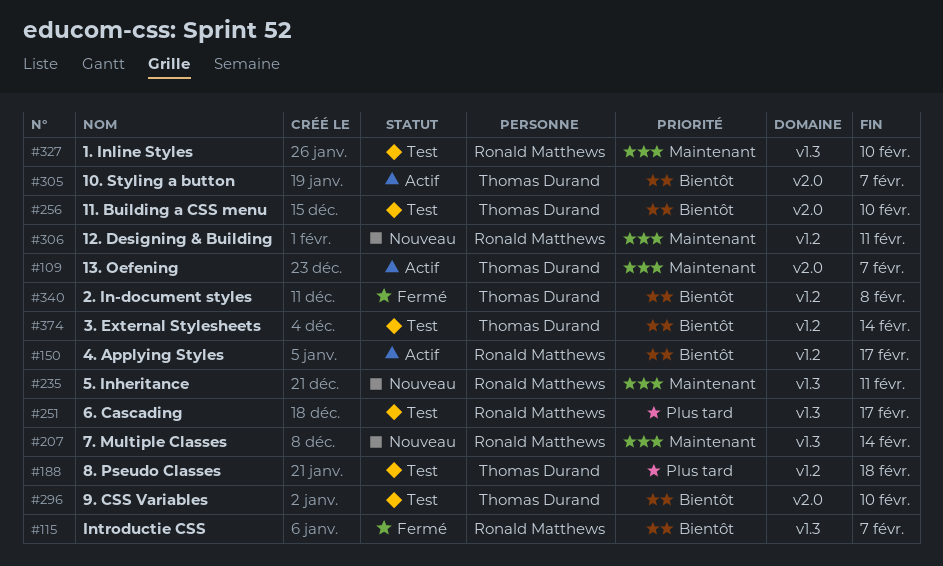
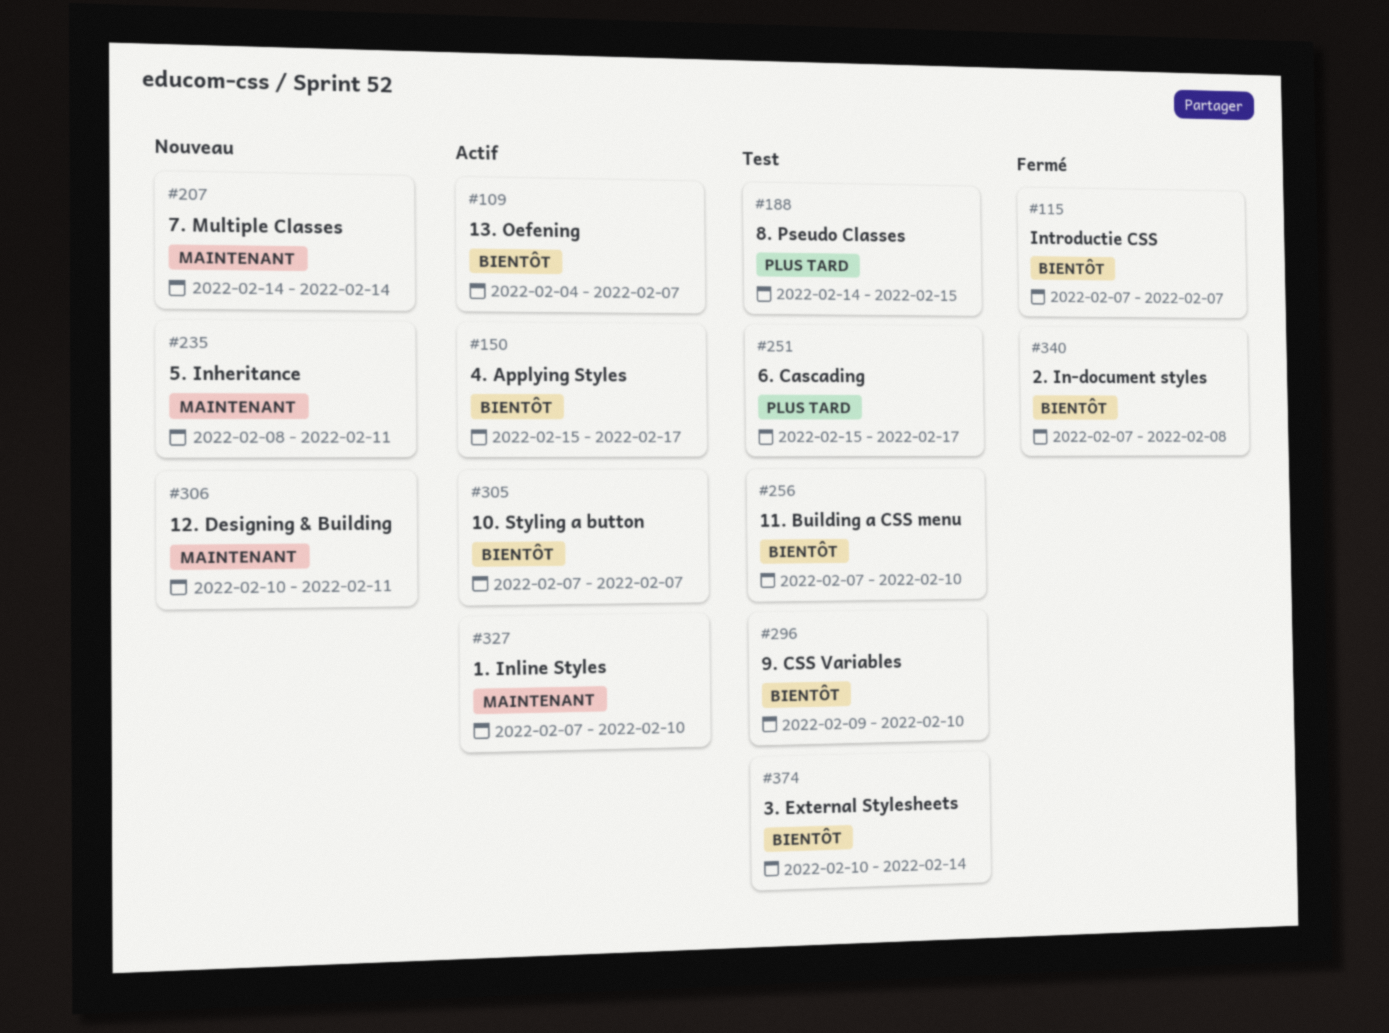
#109, priority: Maintenant -> Bientôt
#188, due: Feb 18 -> Feb 15
#327, status: Test -> Actif

